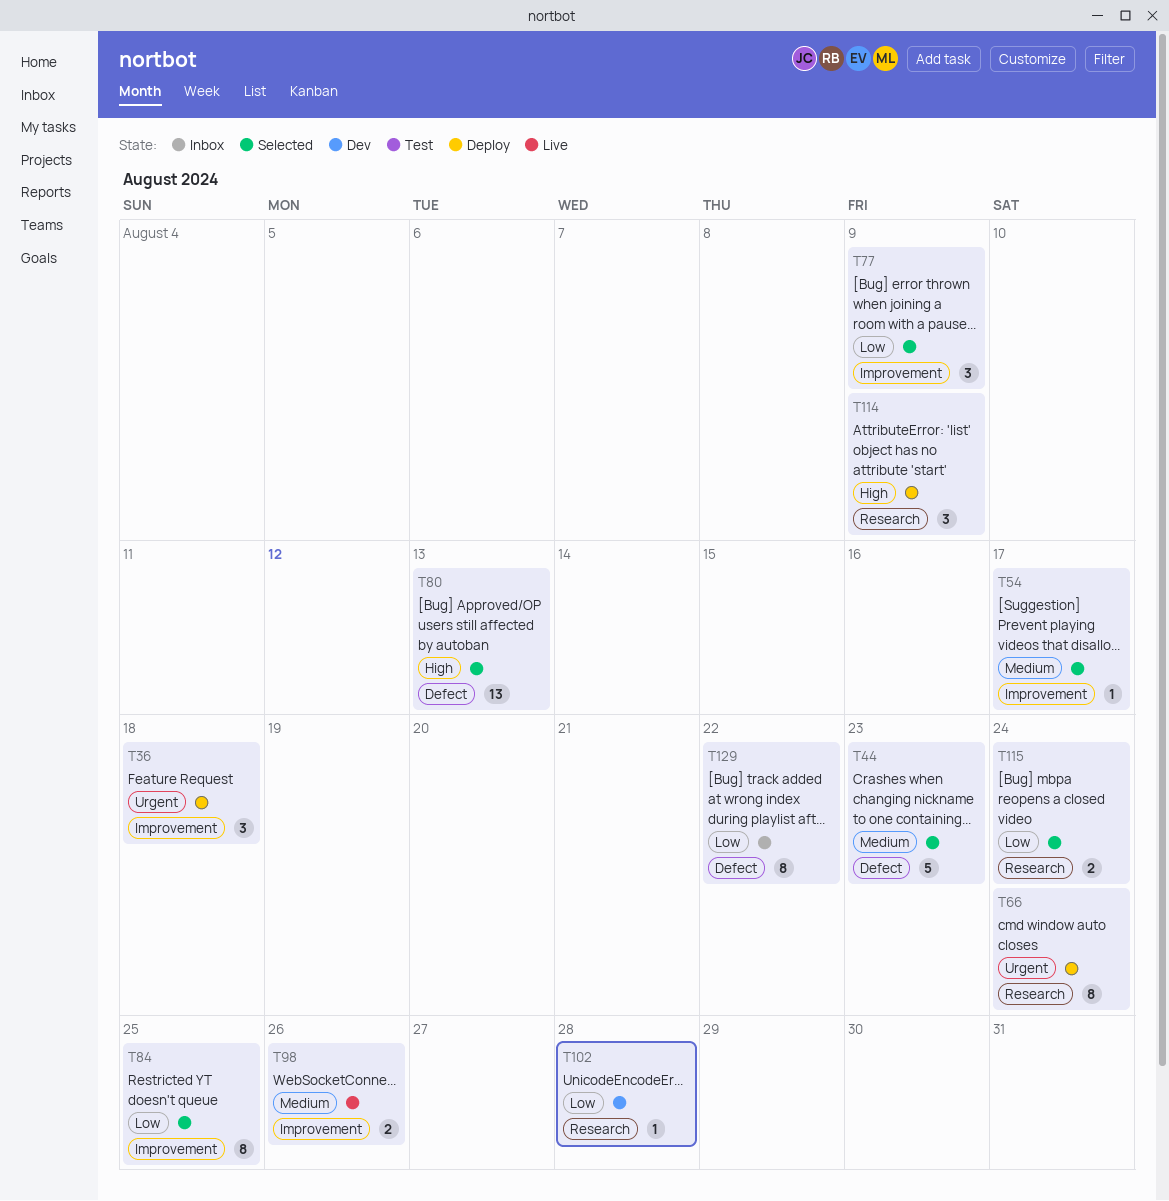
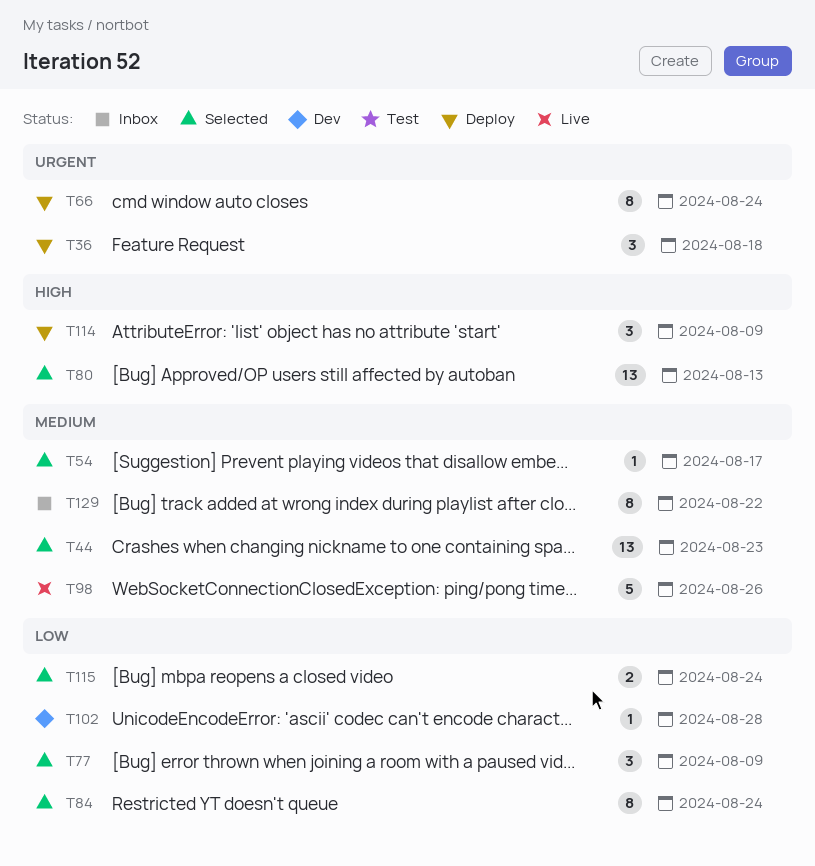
T44, estimate: 5 -> 13
T84, due: Aug 25 -> Aug 24
T98, estimate: 2 -> 5
T129, priority: Low -> Medium

